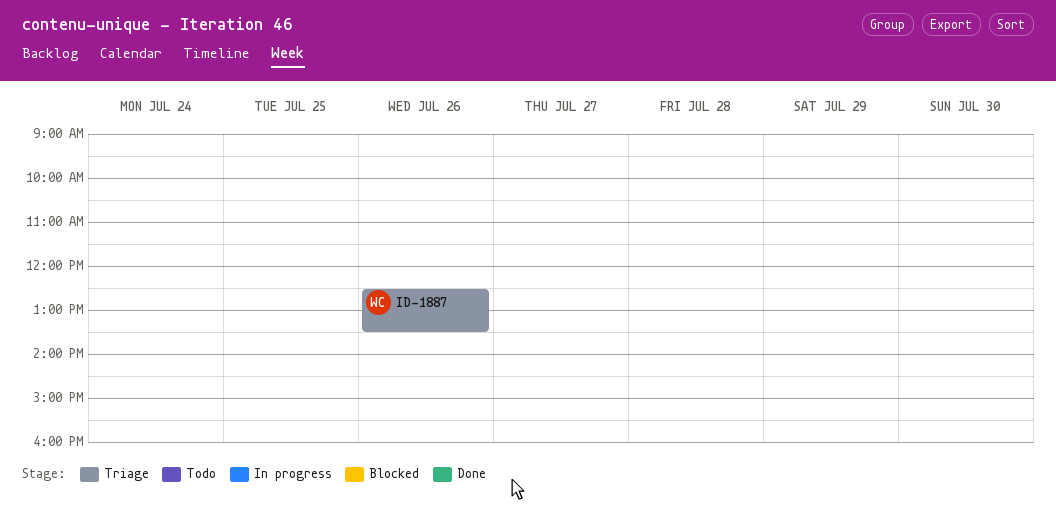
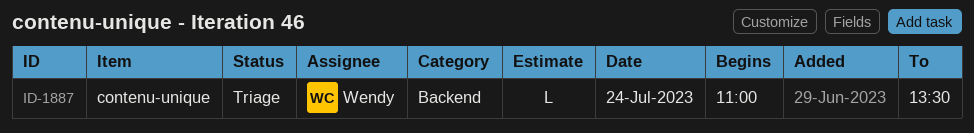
ID-1887, day: Jul 26 -> Jul 24
ID-1887, begins: 12:30 -> 11:00

